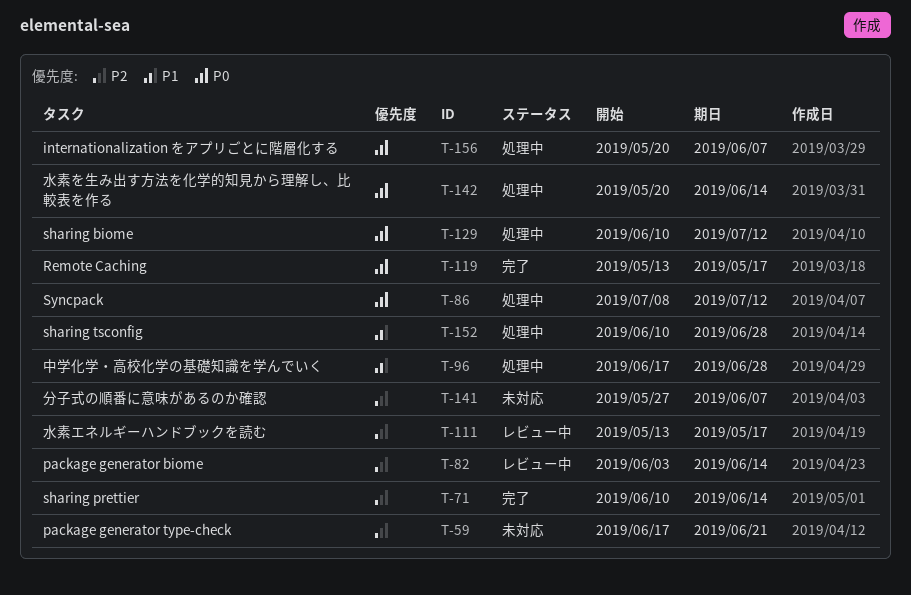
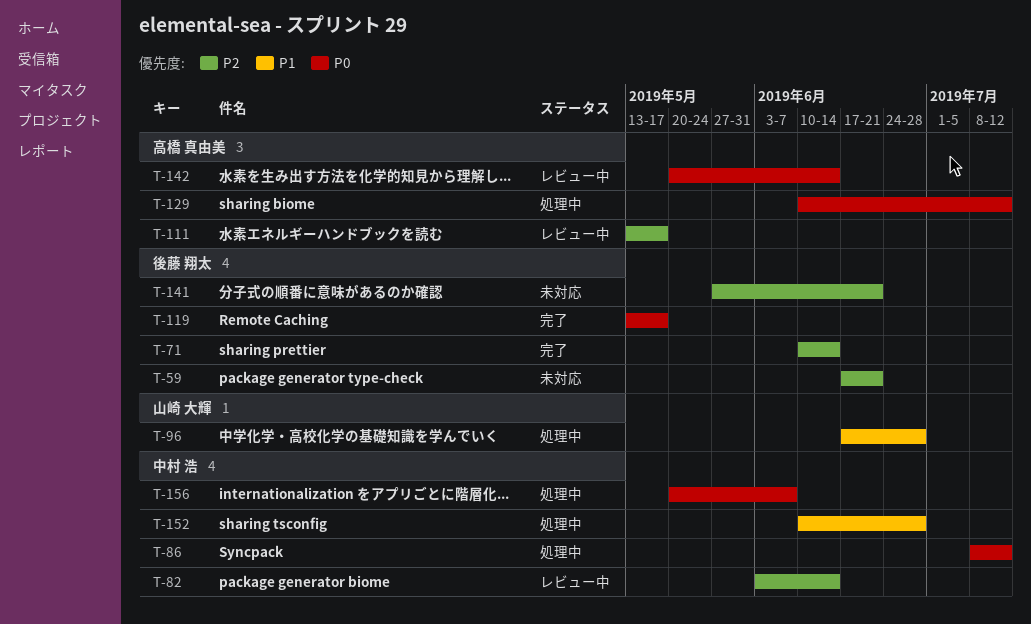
T-141, due: Jun 7 -> Jun 21
T-142, status: 処理中 -> レビュー中

